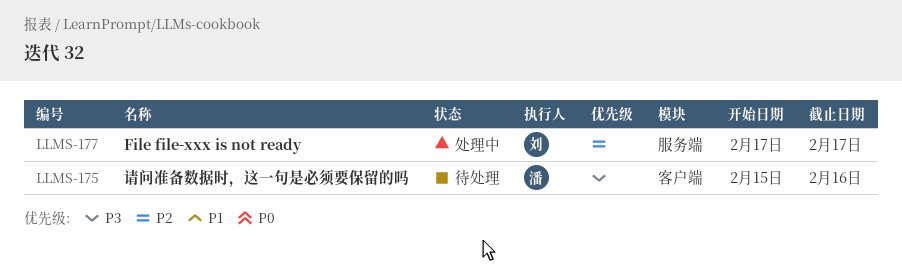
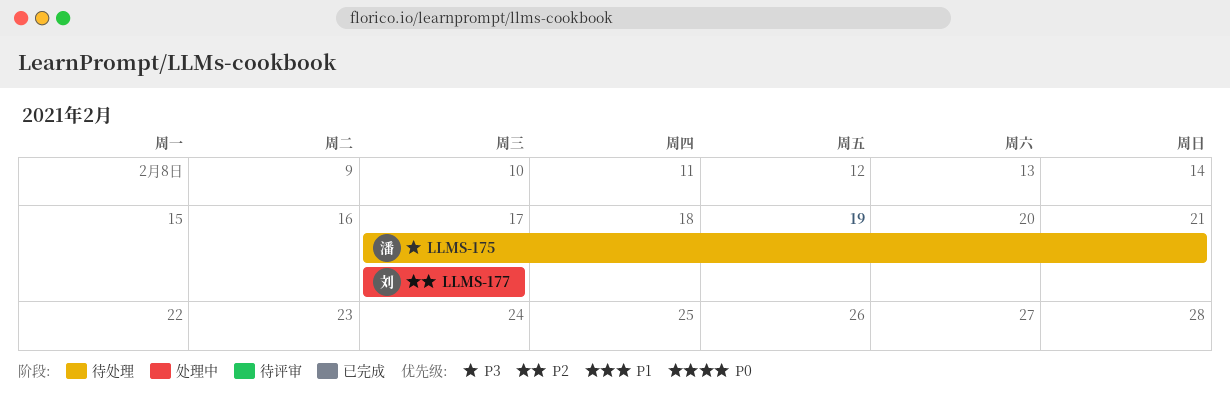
LLMS-175, start: Feb 15 -> Feb 17
LLMS-175, due: Feb 16 -> Feb 21

